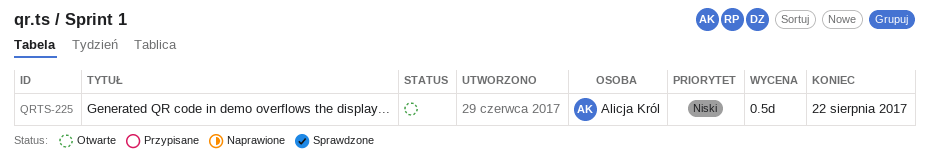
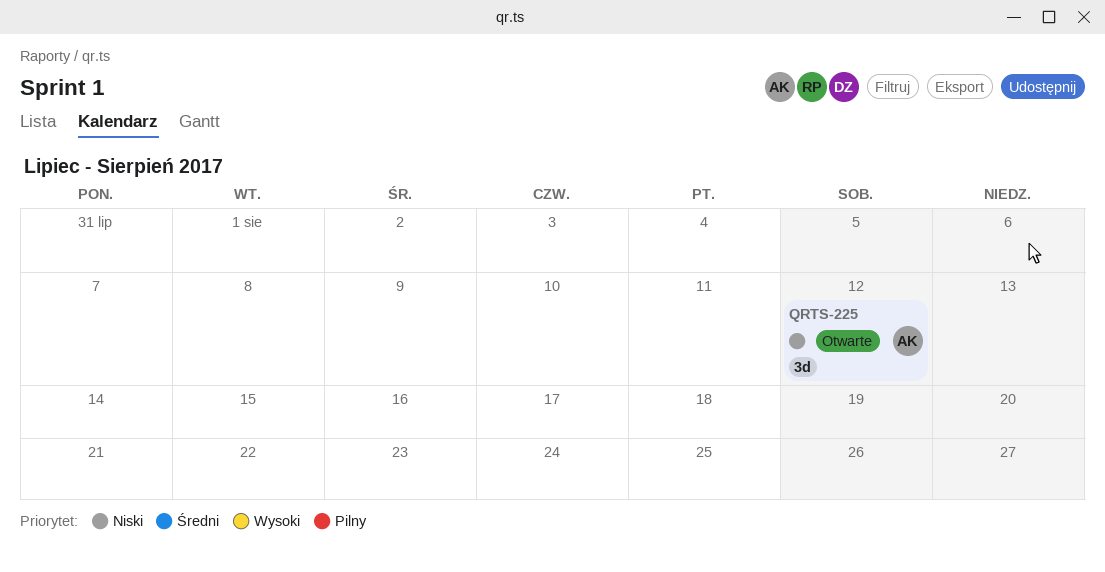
QRTS-225, estimate: 0.5d -> 3d
QRTS-225, due: Aug 22 -> Aug 12

